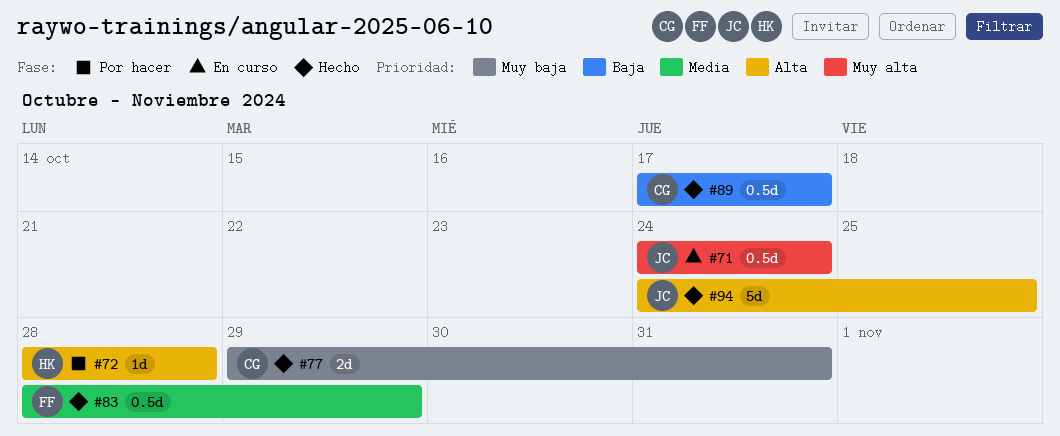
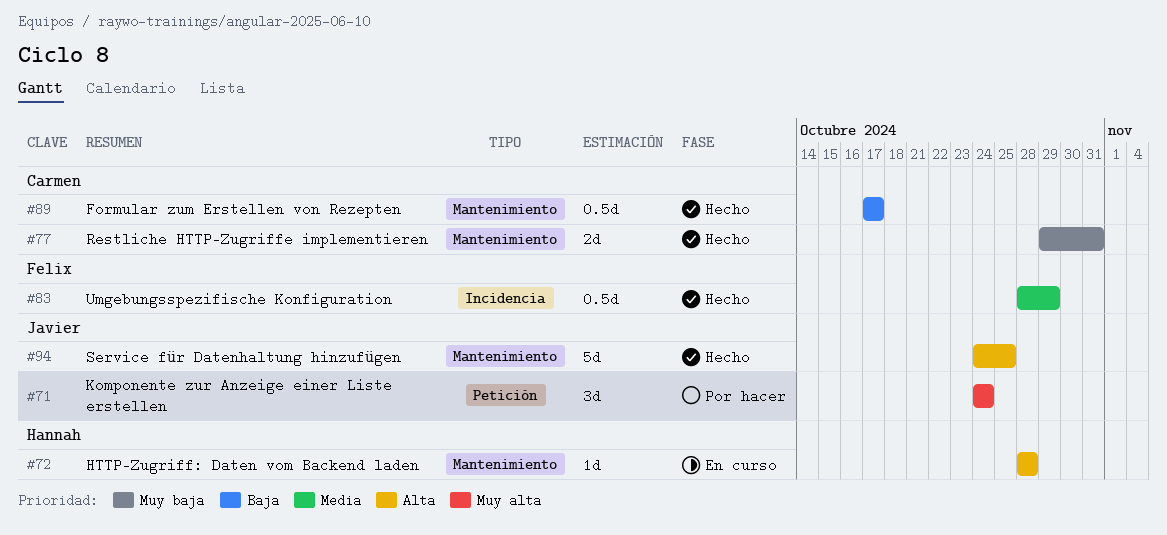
#71, status: En curso -> Por hacer
#71, estimate: 0.5d -> 3d
#72, status: Por hacer -> En curso

